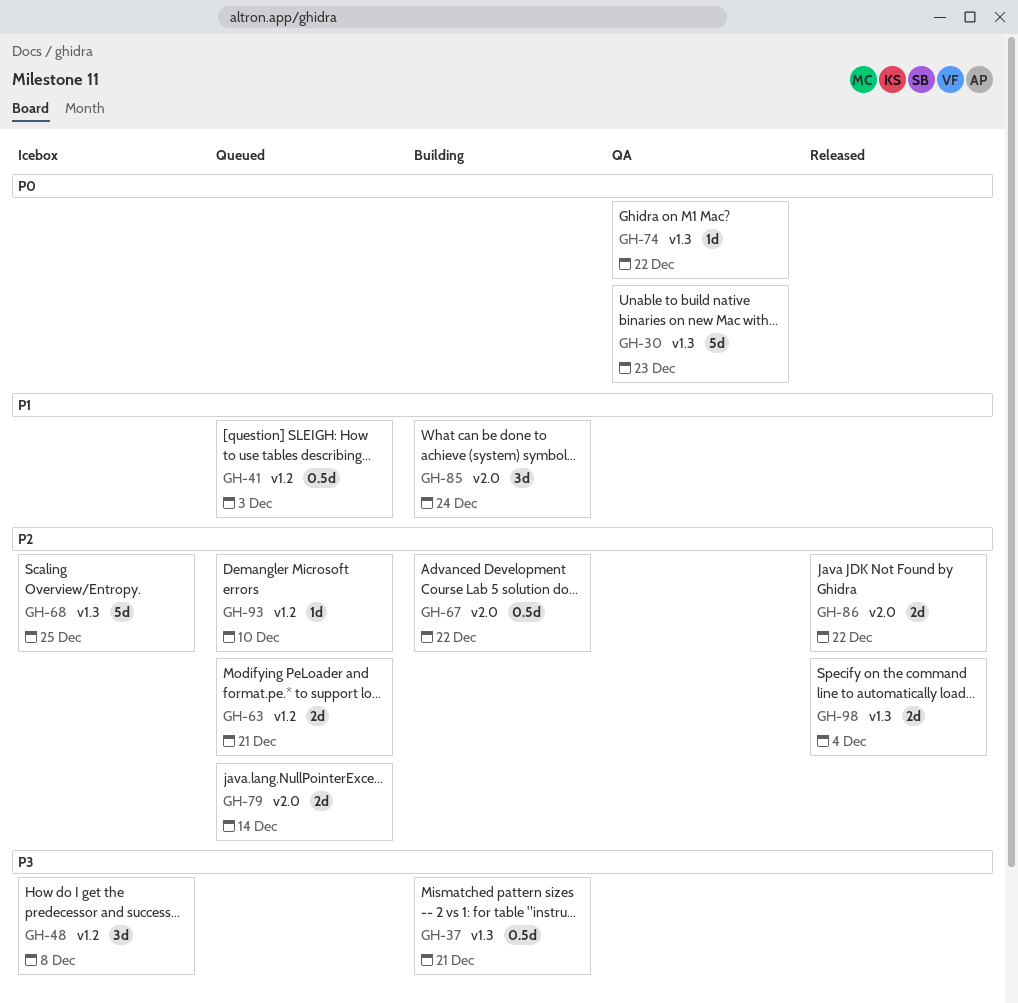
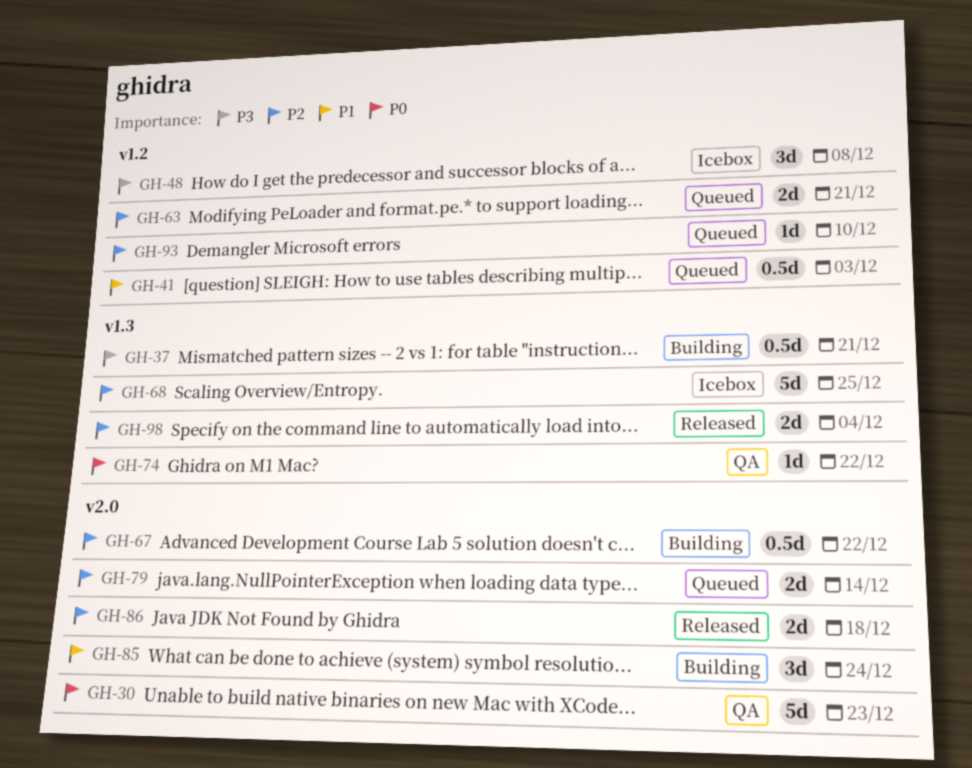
GH-30, label: v1.3 -> v2.0
GH-86, due: Dec 22 -> Dec 18

